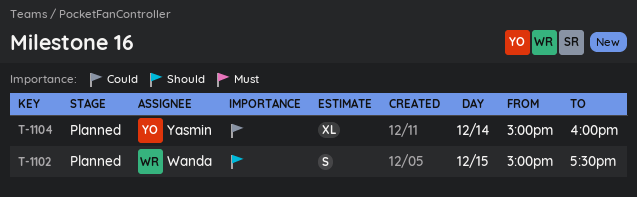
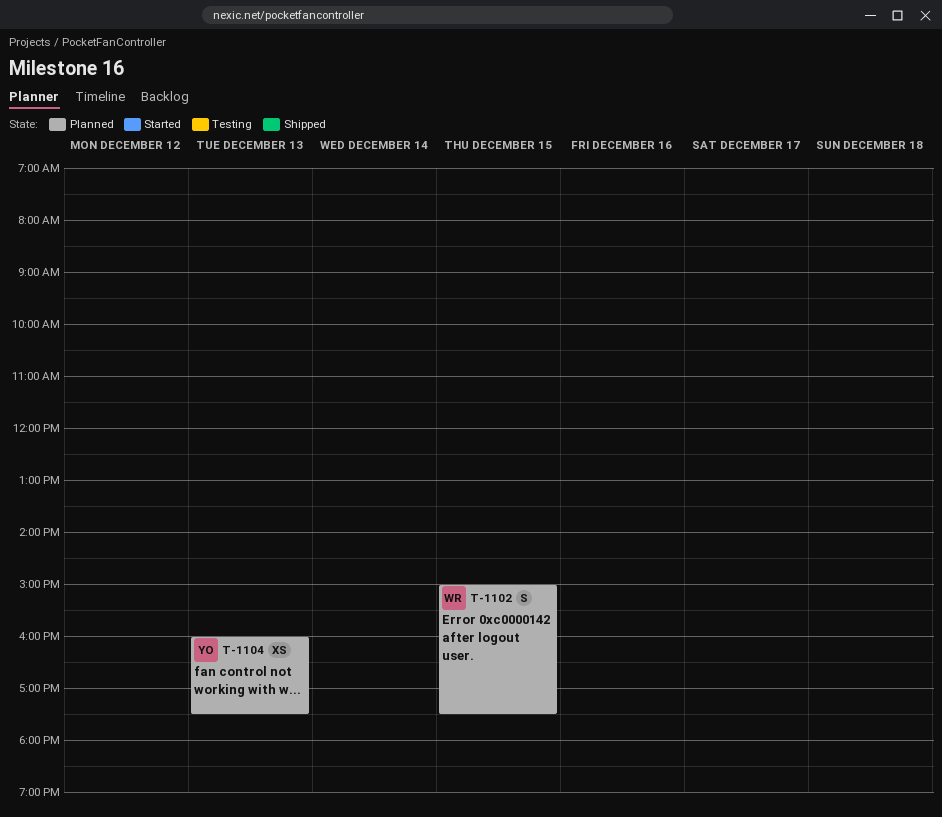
T-1104, estimate: XL -> XS
T-1104, day: Dec 14 -> Dec 13
T-1104, begins: 15:00 -> 16:00
T-1104, ends: 16:00 -> 17:30

